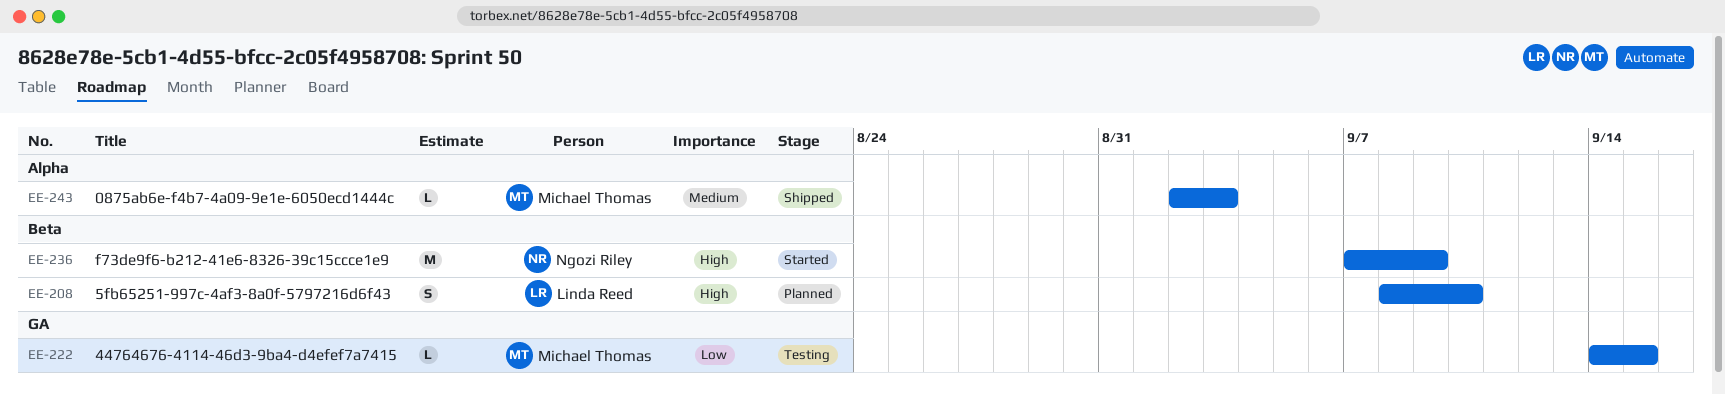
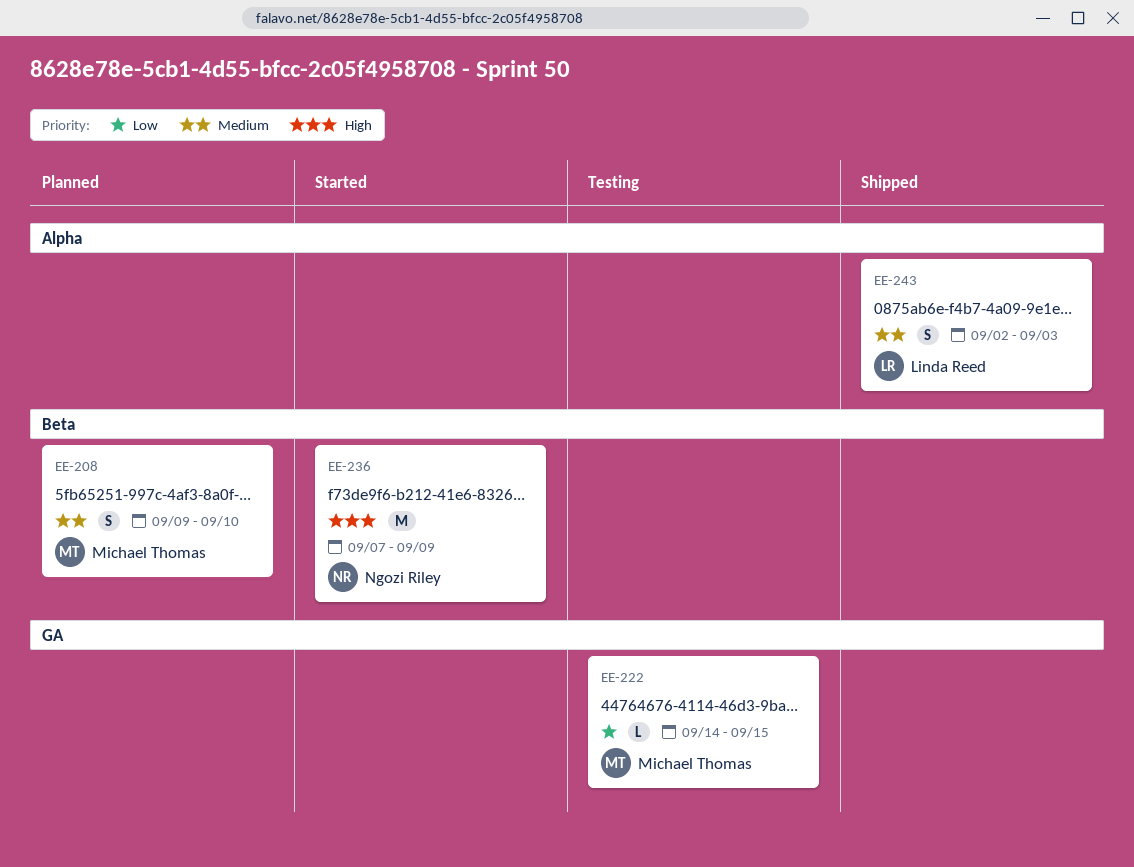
EE-208, owner: Linda Reed -> Michael Thomas
EE-208, priority: High -> Medium
EE-208, start: Sep 8 -> Sep 9
EE-243, owner: Michael Thomas -> Linda Reed
EE-243, estimate: L -> S

